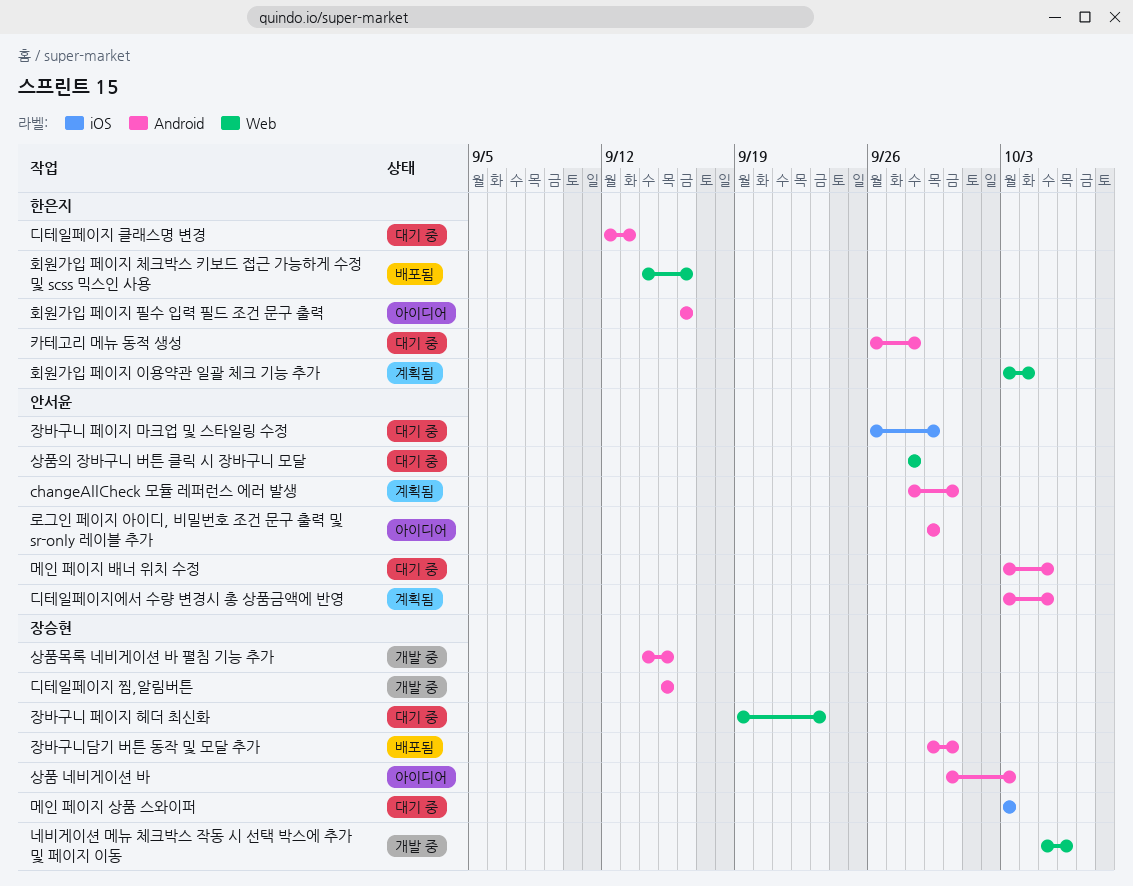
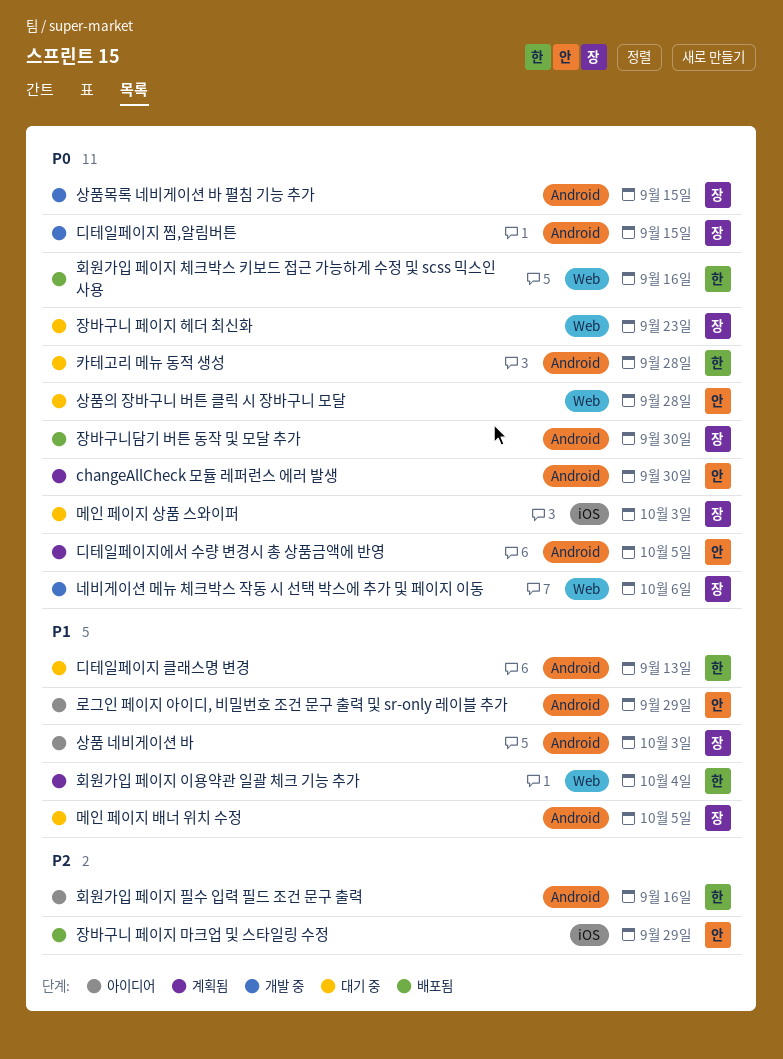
메인 페이지 배너 위치 수정, owner: 안서윤 -> 장승현
장바구니 페이지 마크업 및 스타일링 수정, status: 대기 중 -> 배포됨

